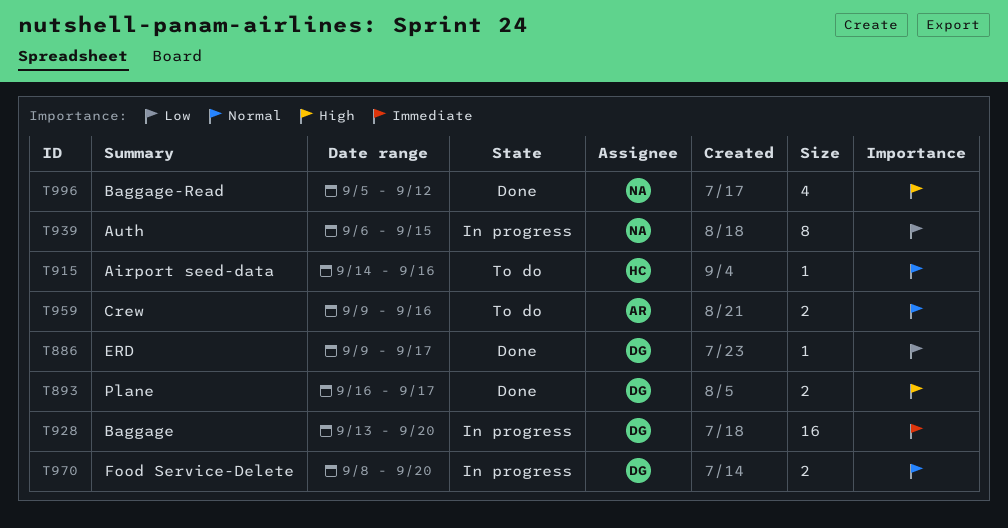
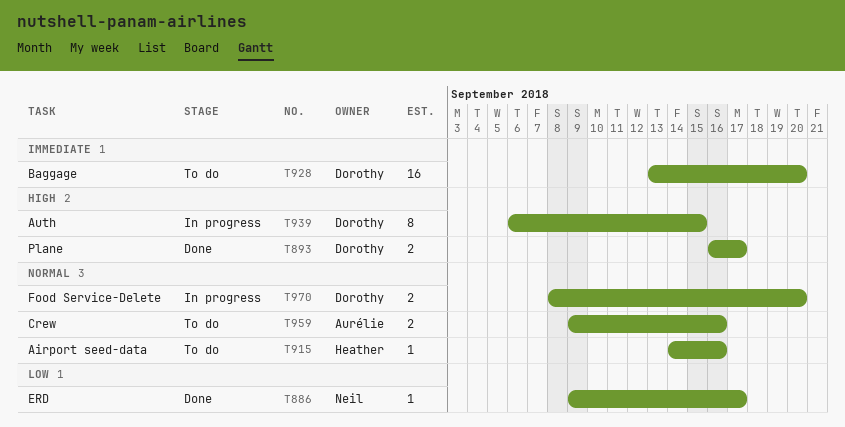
T886, owner: Dorothy -> Neil
T928, status: In progress -> To do
T939, owner: Neil -> Dorothy
T939, priority: Low -> High
T996: present -> none

